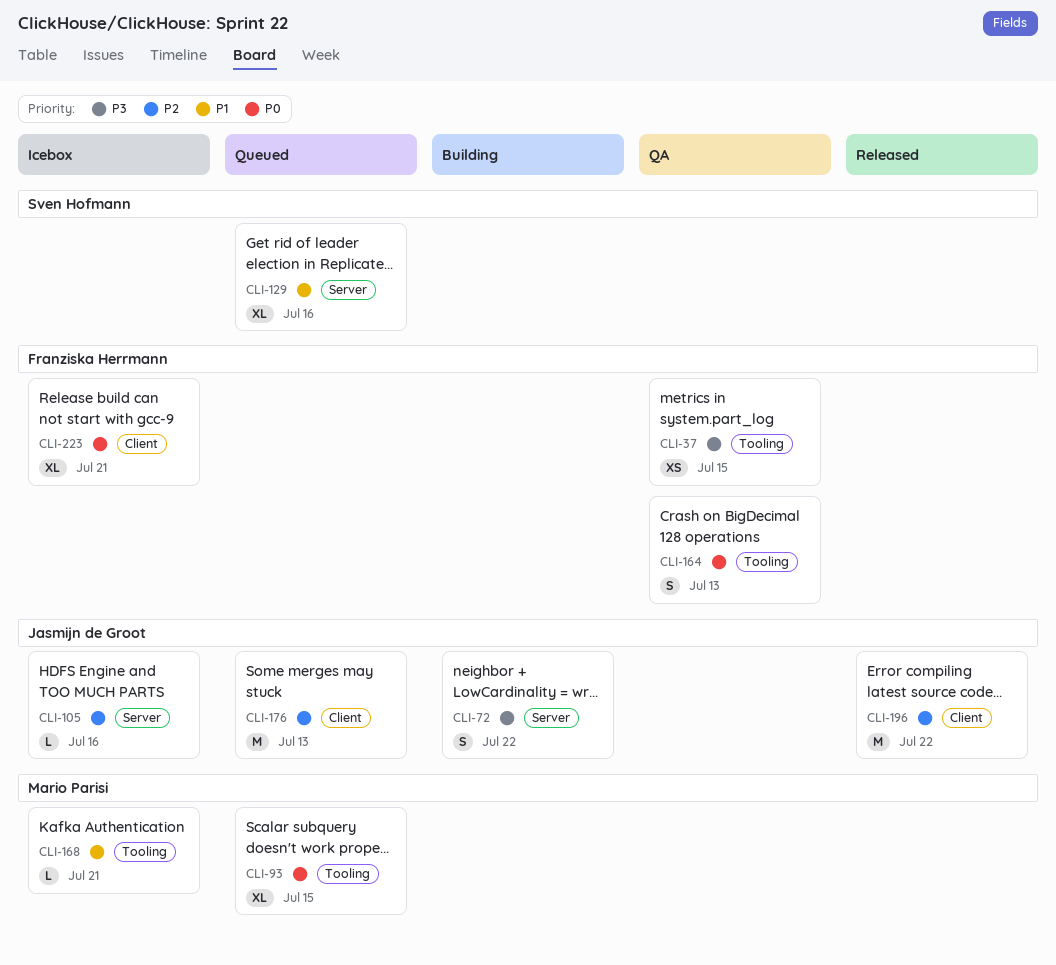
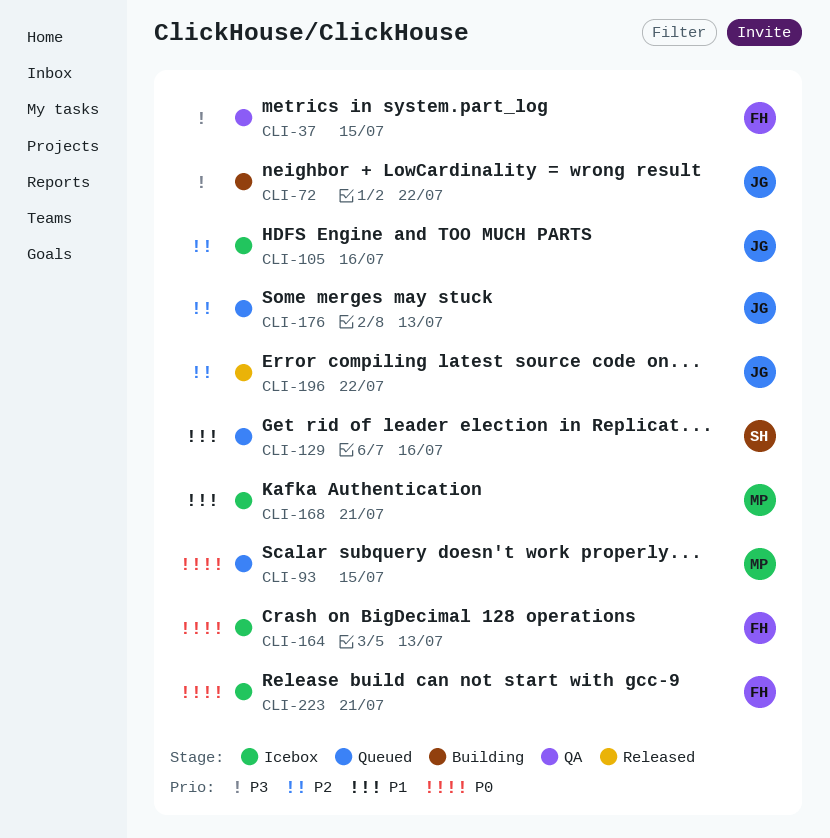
CLI-164, status: QA -> Icebox

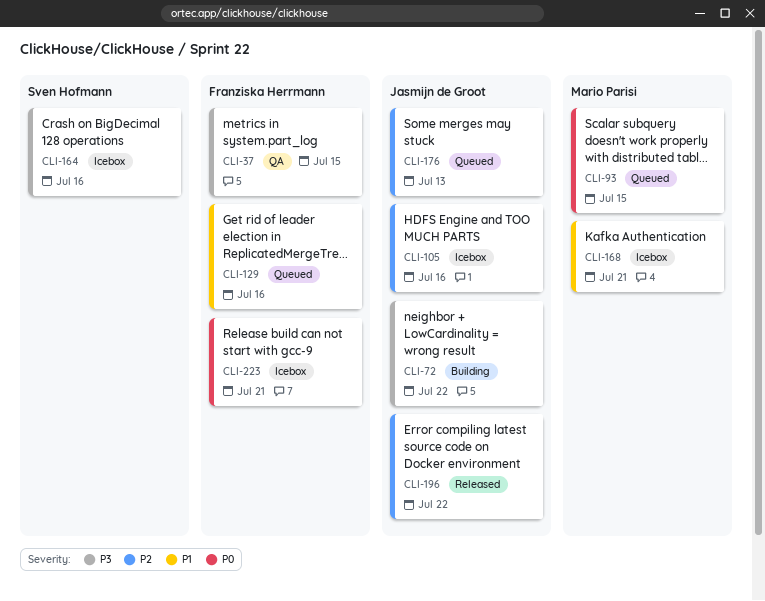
CLI-129, owner: Sven Hofmann -> Franziska Herrmann
CLI-164, owner: Franziska Herrmann -> Sven Hofmann
CLI-164, priority: P0 -> P3
CLI-164, due: Jul 13 -> Jul 16

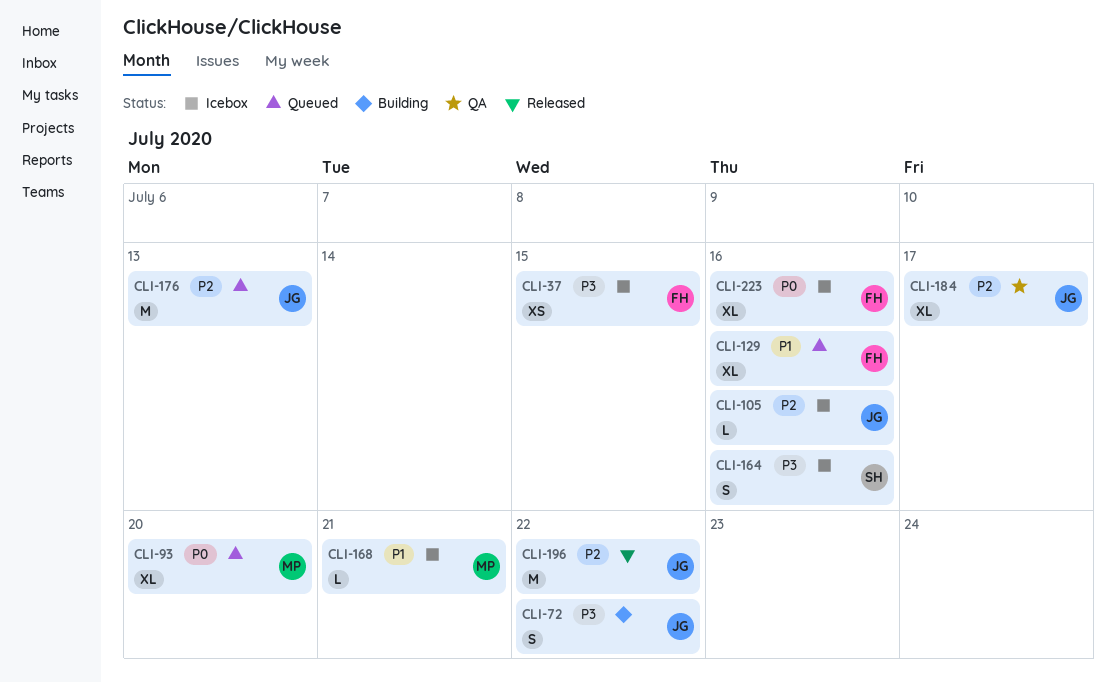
CLI-37, status: QA -> Icebox
CLI-93, due: Jul 15 -> Jul 20
CLI-184: none -> present
CLI-223, due: Jul 21 -> Jul 16

